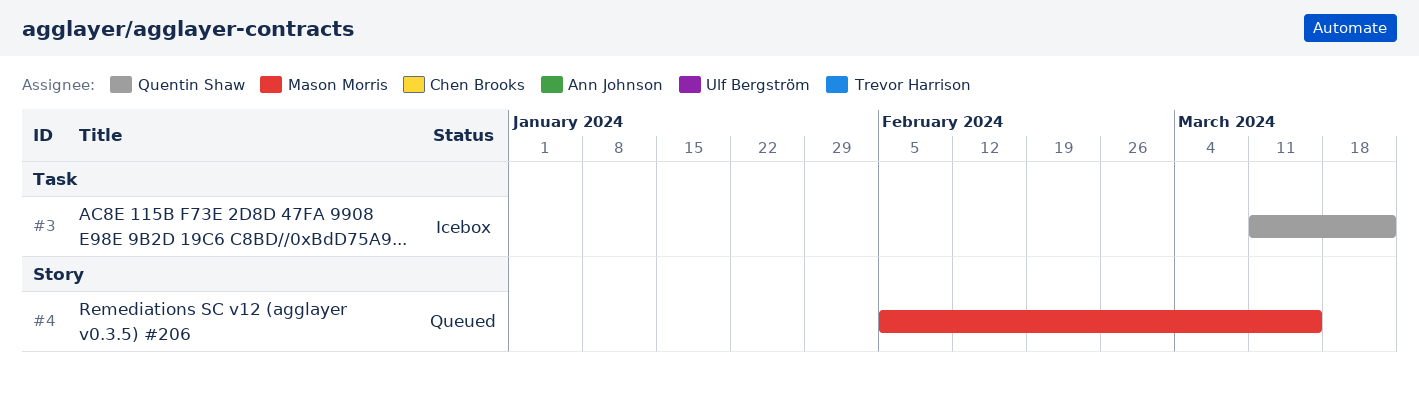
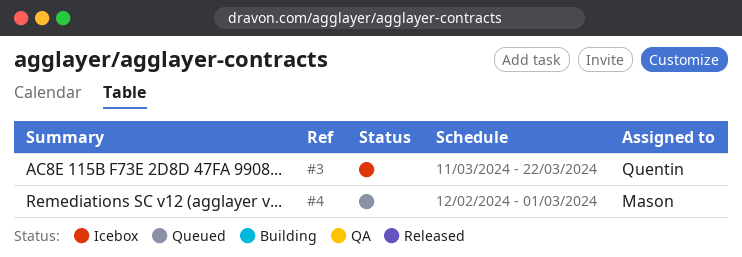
#4, start: Feb 5 -> Feb 12
#4, due: Mar 15 -> Mar 1

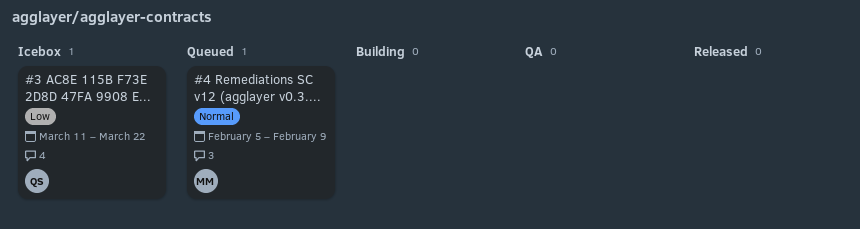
#4, start: Feb 12 -> Feb 5
#4, due: Mar 1 -> Feb 9

